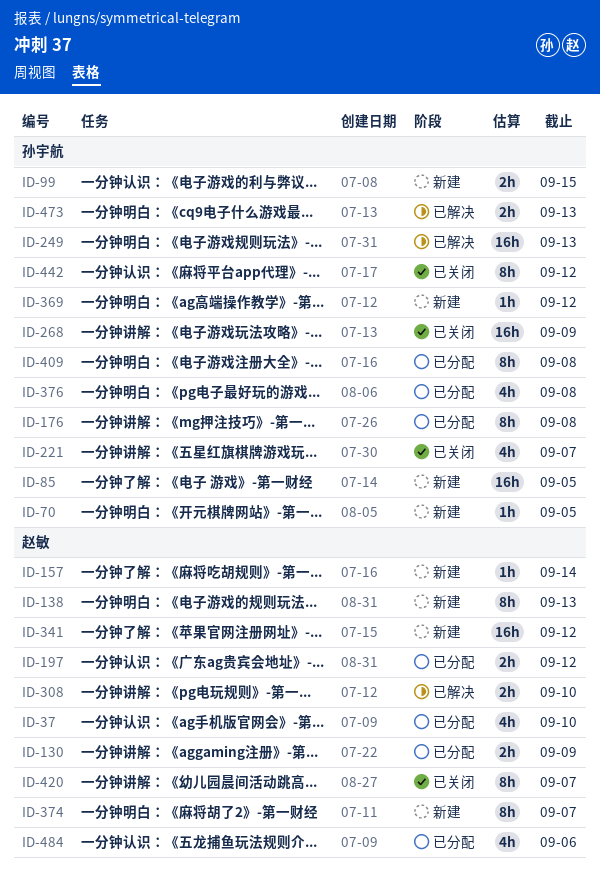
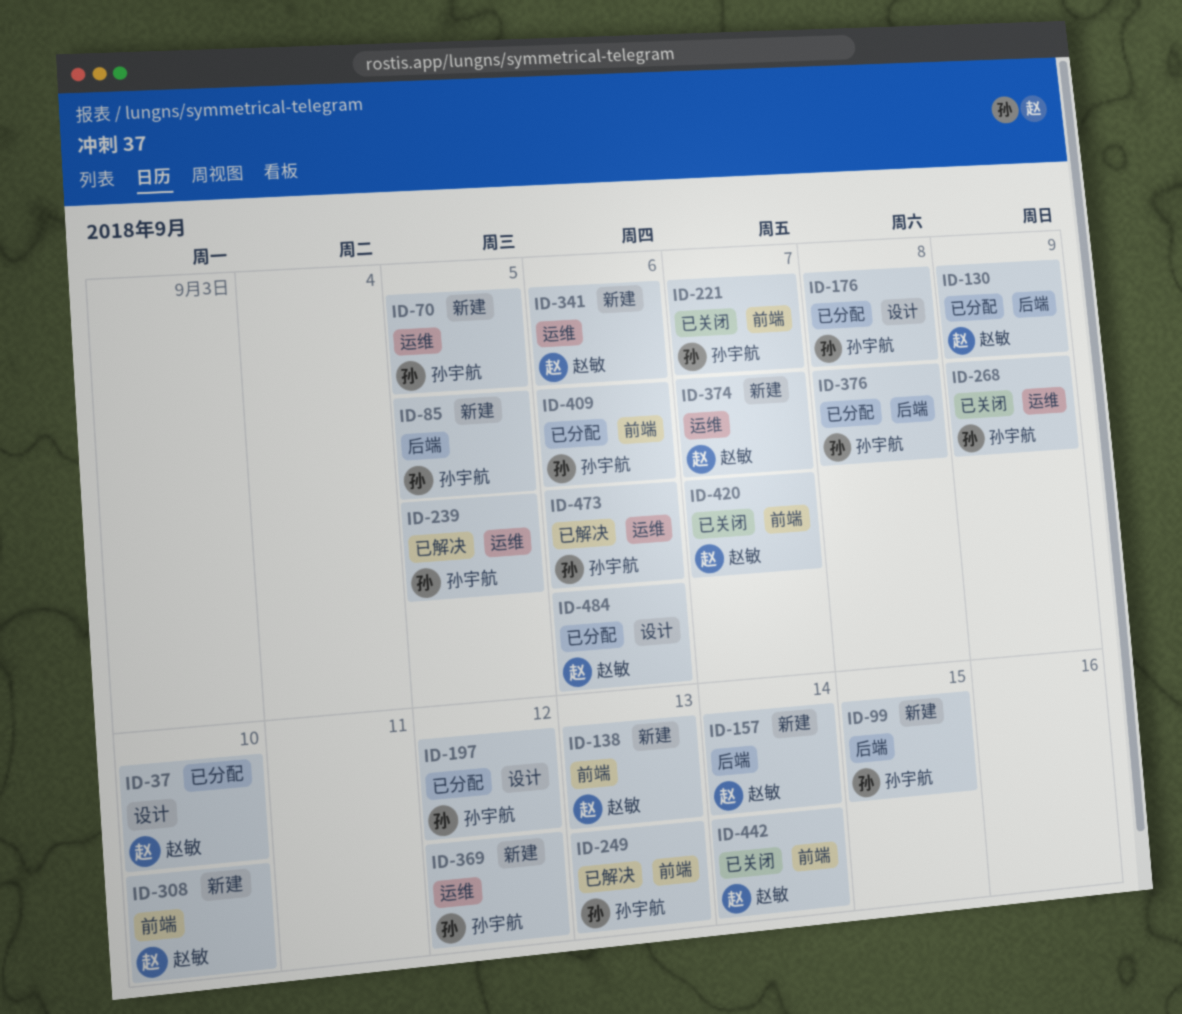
ID-197, owner: 赵敏 -> 孙宇航
ID-239: none -> present
ID-308, status: 已解决 -> 新建
ID-341, due: Sep 12 -> Sep 6
ID-409, due: Sep 8 -> Sep 6
ID-442, owner: 孙宇航 -> 赵敏
ID-442, due: Sep 12 -> Sep 14
ID-473, due: Sep 13 -> Sep 6

